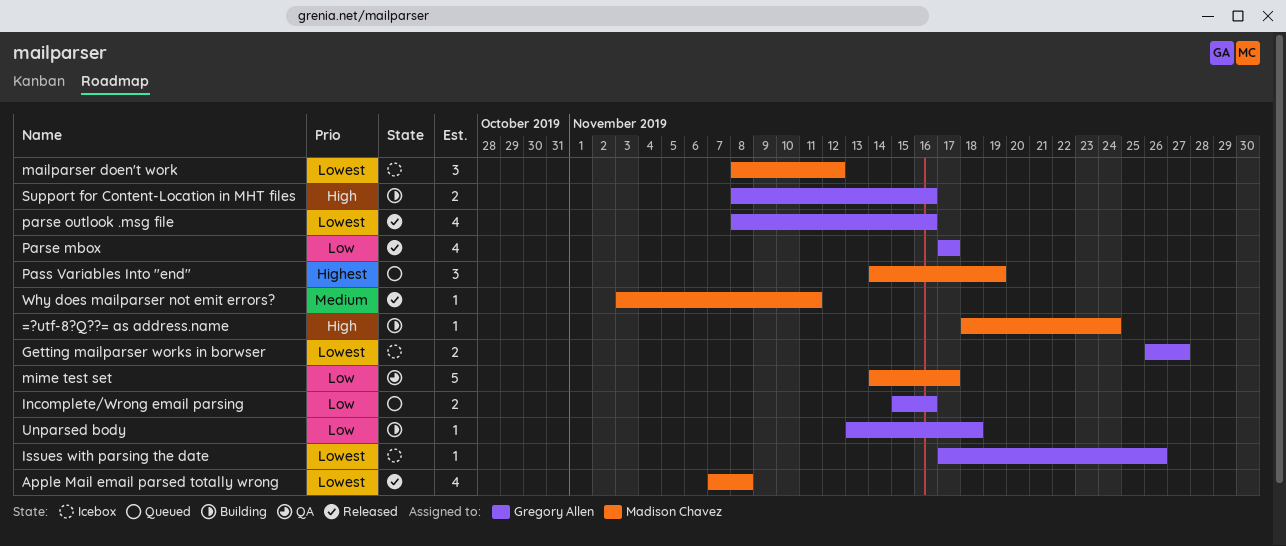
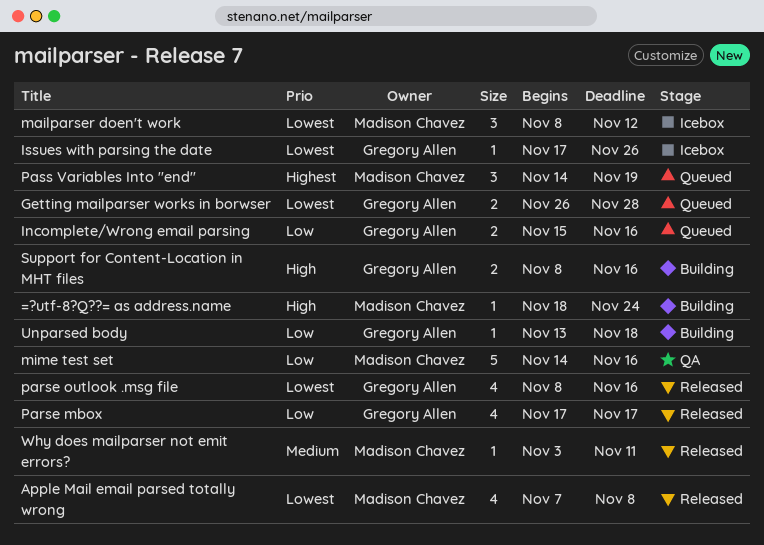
Getting mailparser works in borwser, status: Icebox -> Queued
Getting mailparser works in borwser, due: Nov 27 -> Nov 28
mime test set, due: Nov 17 -> Nov 16

